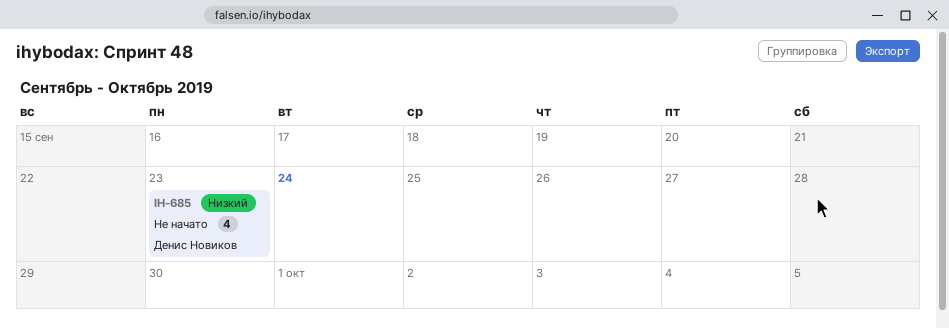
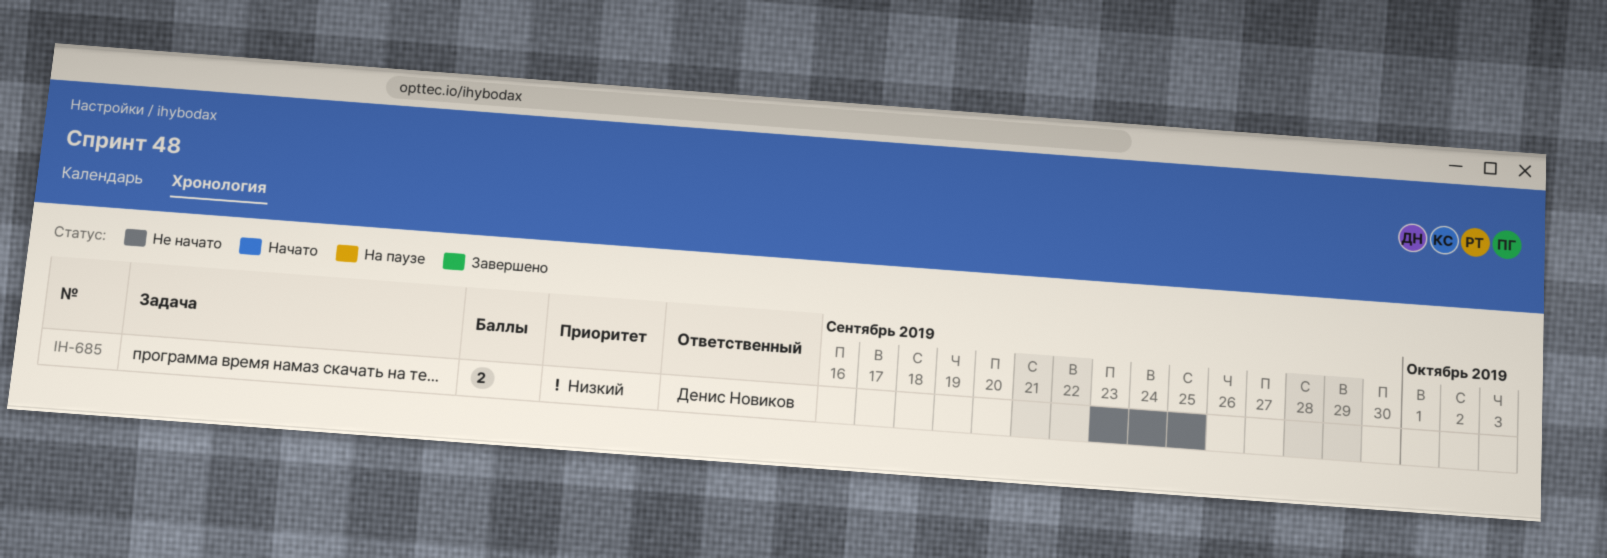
IH-685, estimate: 4 -> 2
IH-685, due: Sep 23 -> Sep 25

